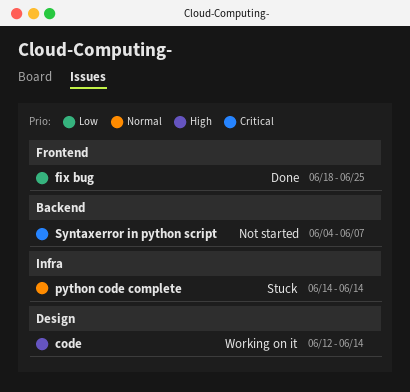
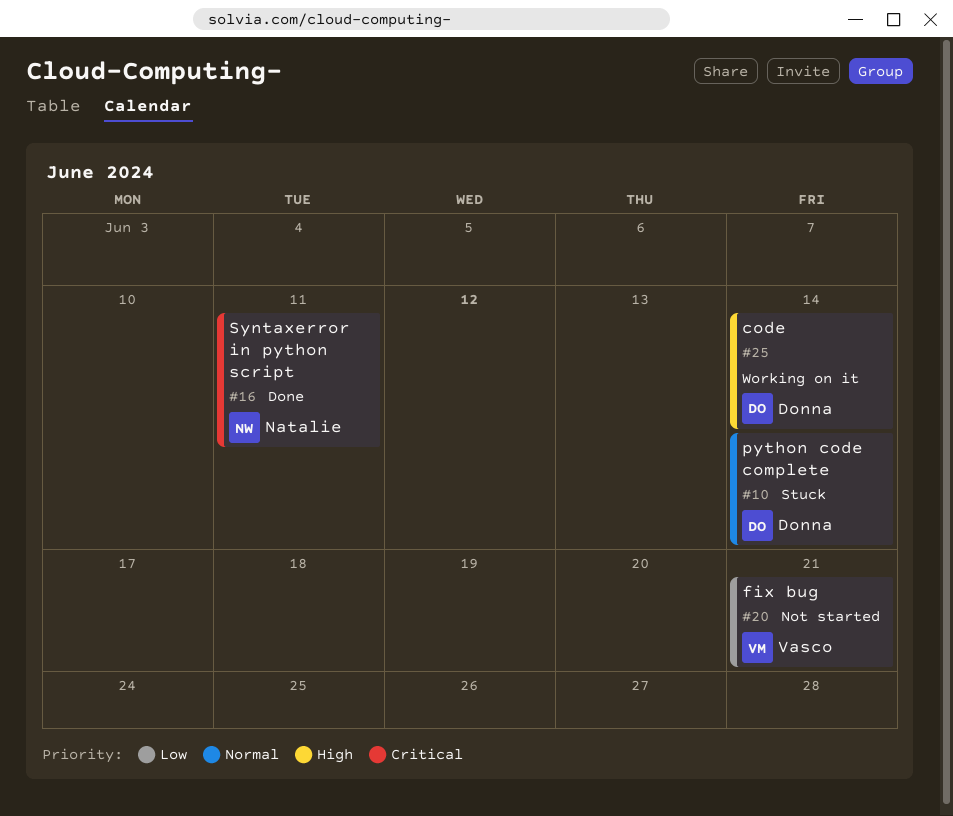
fix bug, status: Done -> Not started
fix bug, due: Jun 25 -> Jun 21
Syntaxerror in python script, status: Not started -> Done
Syntaxerror in python script, due: Jun 7 -> Jun 11

